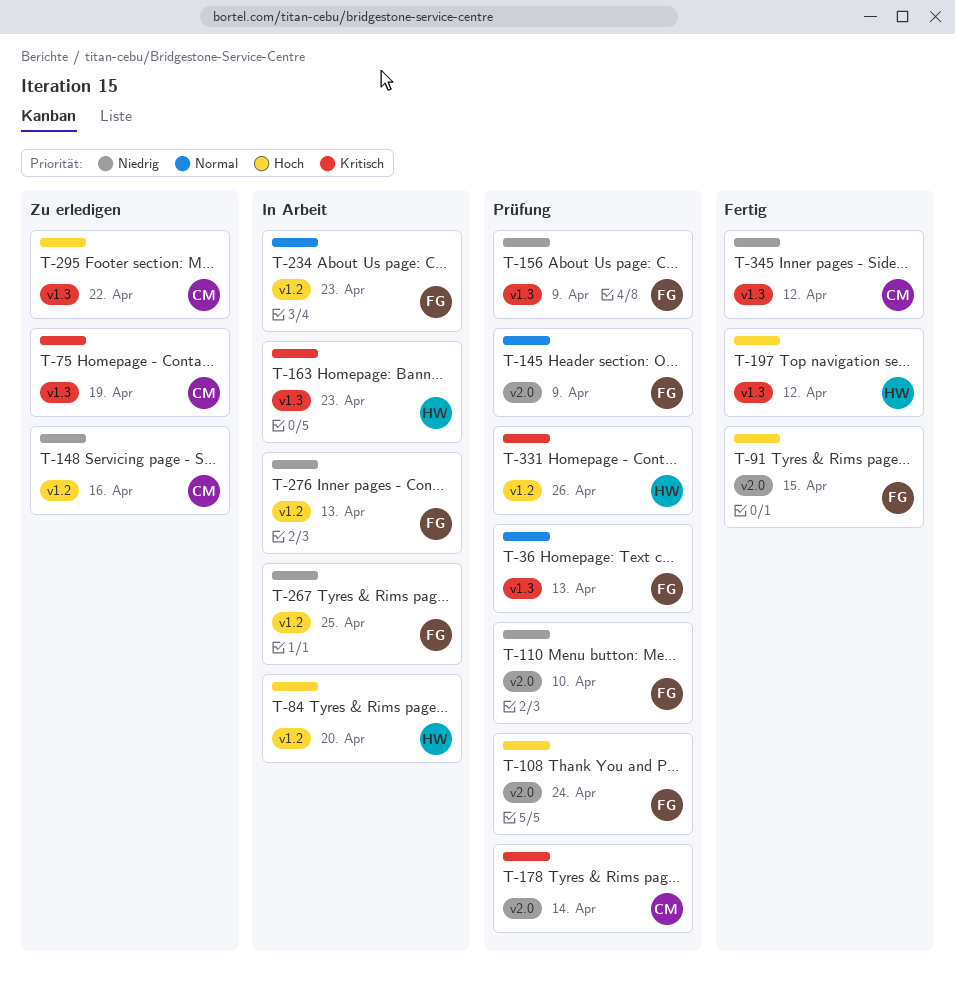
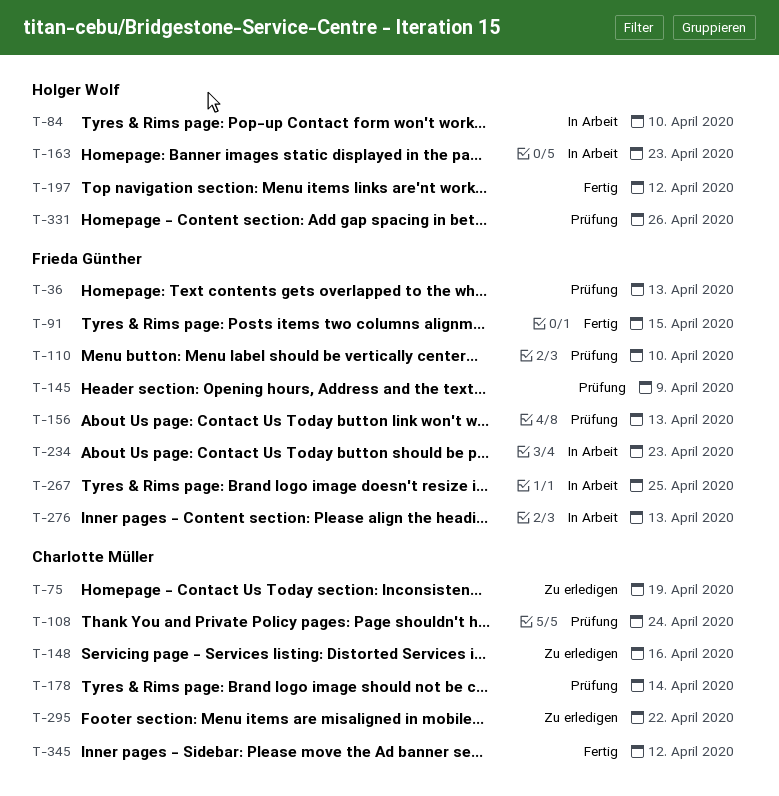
T-84, due: Apr 20 -> Apr 10
T-108, owner: Frieda Günther -> Charlotte Müller
T-156, due: Apr 9 -> Apr 13

